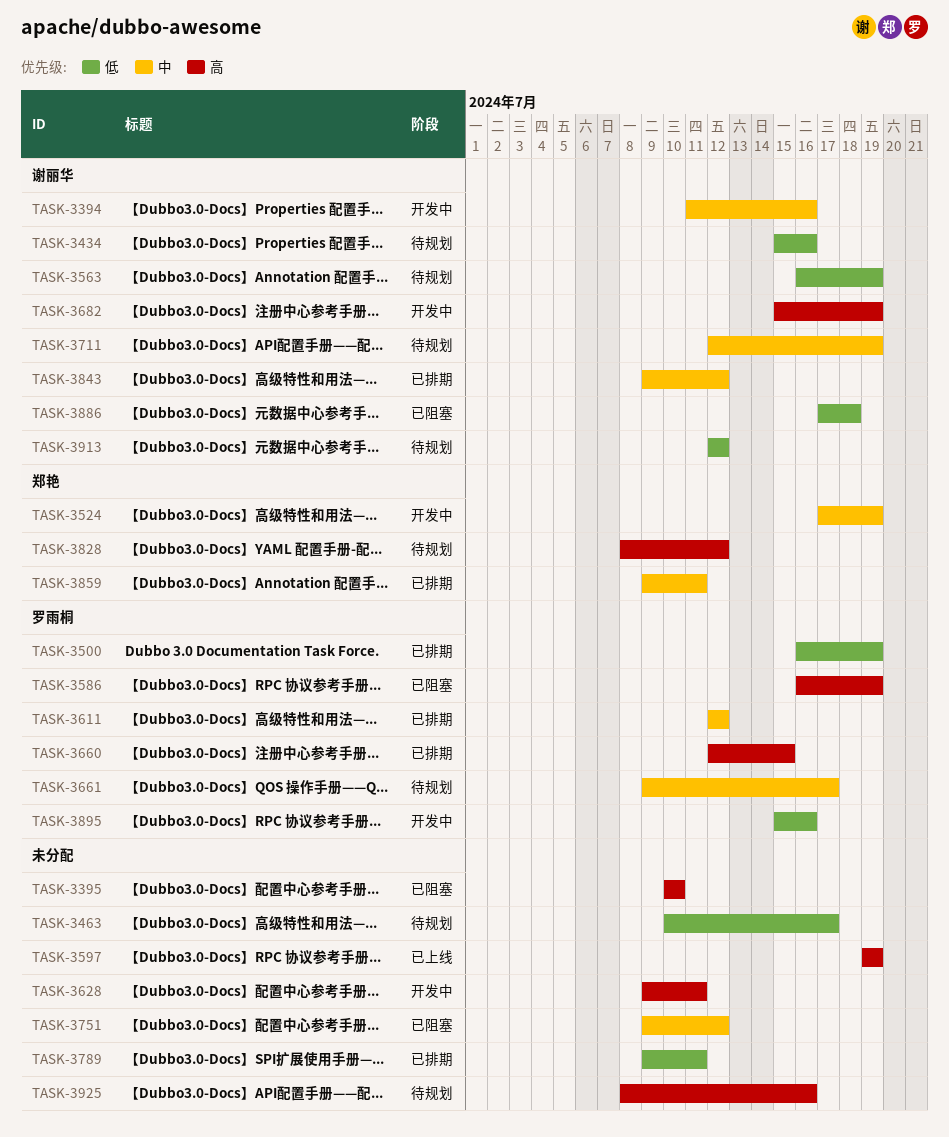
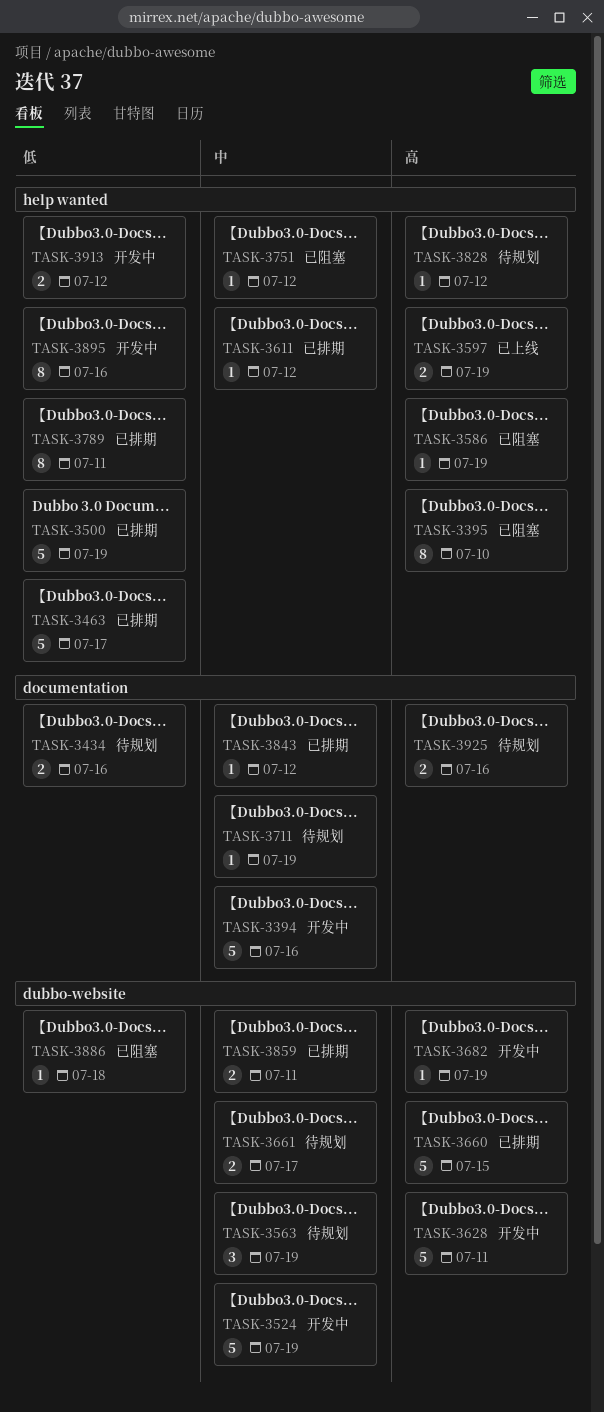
TASK-3463, status: 待规划 -> 已排期
TASK-3563, priority: 低 -> 中
TASK-3913, status: 待规划 -> 开发中

